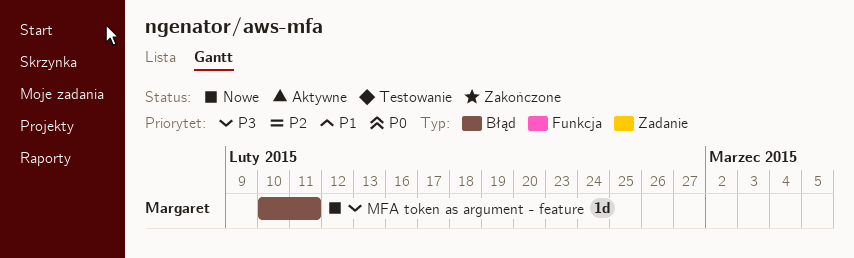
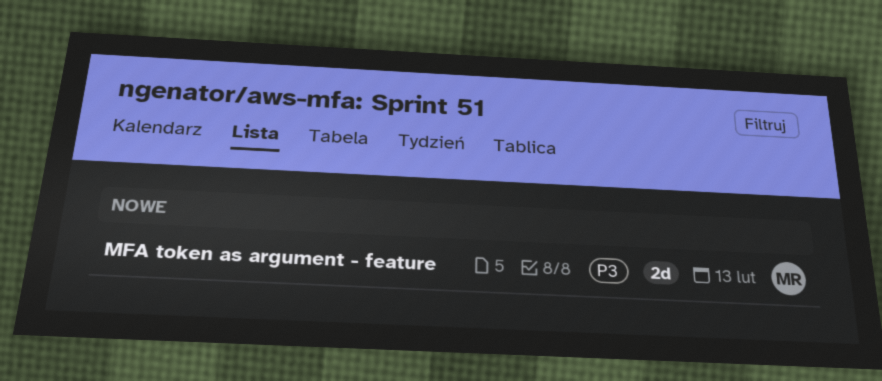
MFA token as argument - feature, estimate: 1d -> 2d
MFA token as argument - feature, due: Feb 11 -> Feb 13

